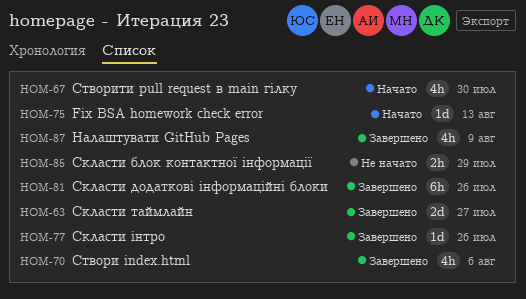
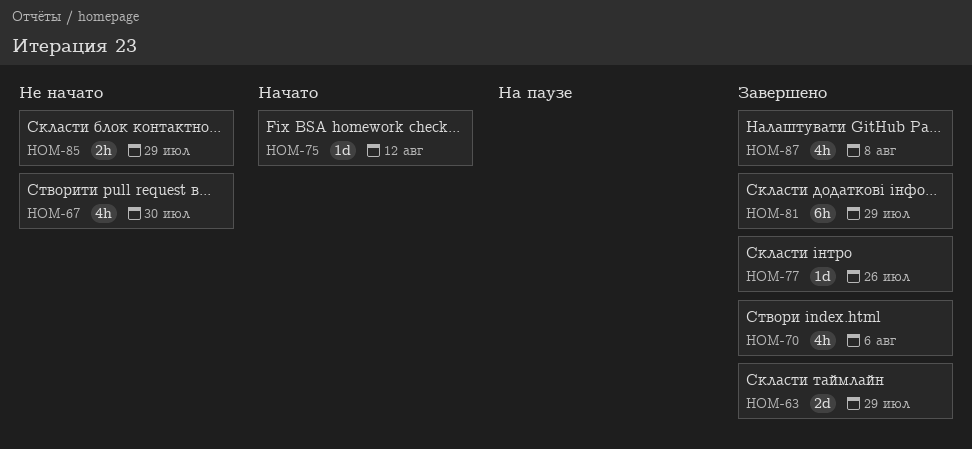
HOM-63, due: Jul 27 -> Jul 29
HOM-67, status: Начато -> Не начато
HOM-75, due: Aug 13 -> Aug 12
HOM-81, due: Jul 26 -> Jul 29
HOM-87, due: Aug 9 -> Aug 8

